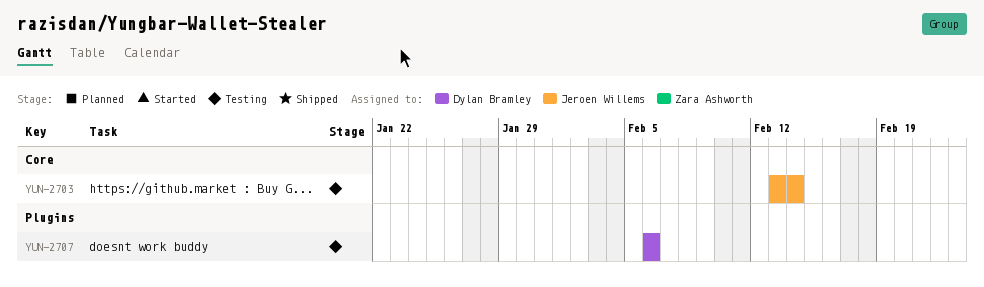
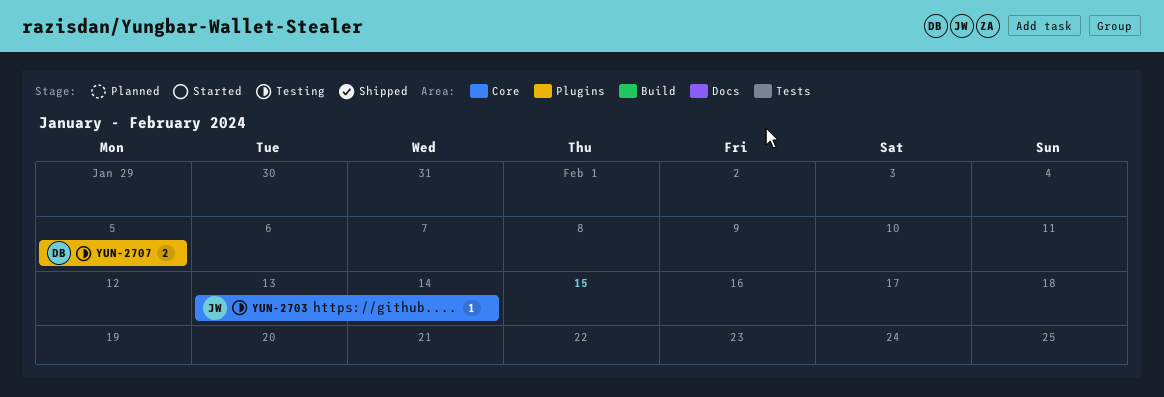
YUN-2707, start: Feb 6 -> Feb 5
YUN-2707, due: Feb 6 -> Feb 5

